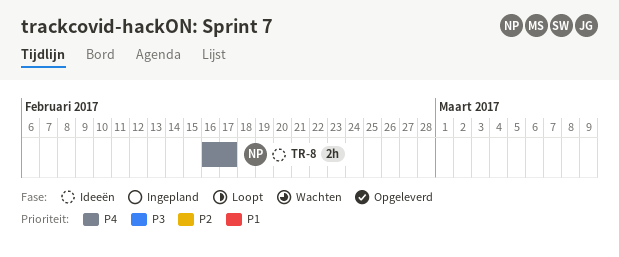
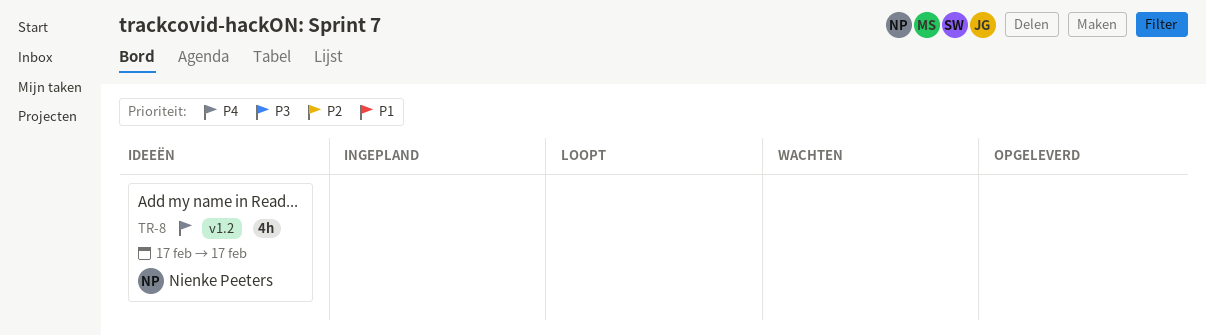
TR-8, estimate: 2h -> 4h
TR-8, start: Feb 16 -> Feb 17

